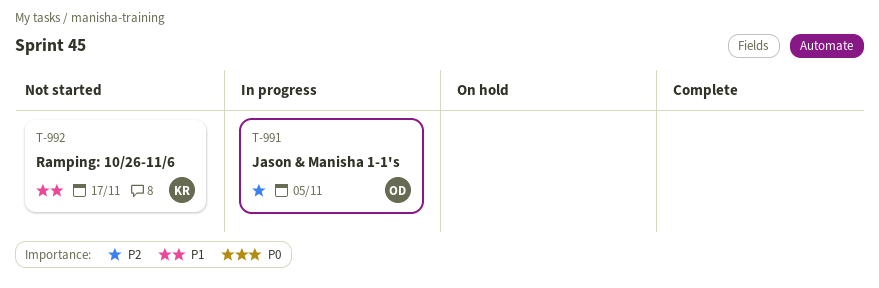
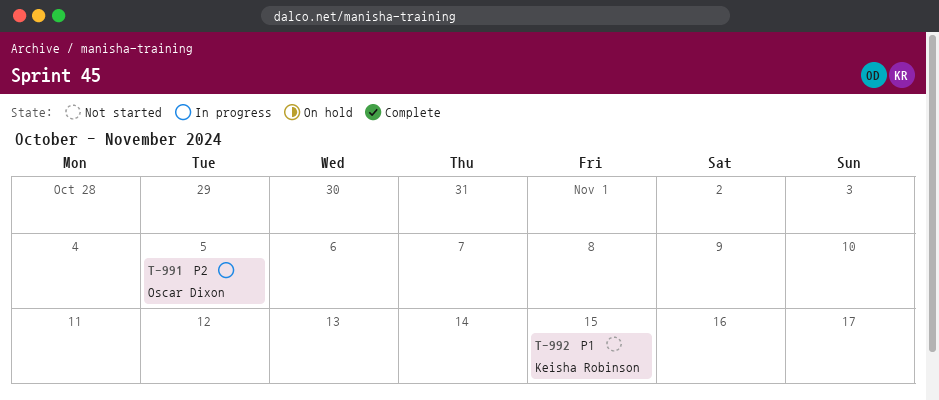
T-992, due: Nov 17 -> Nov 15

